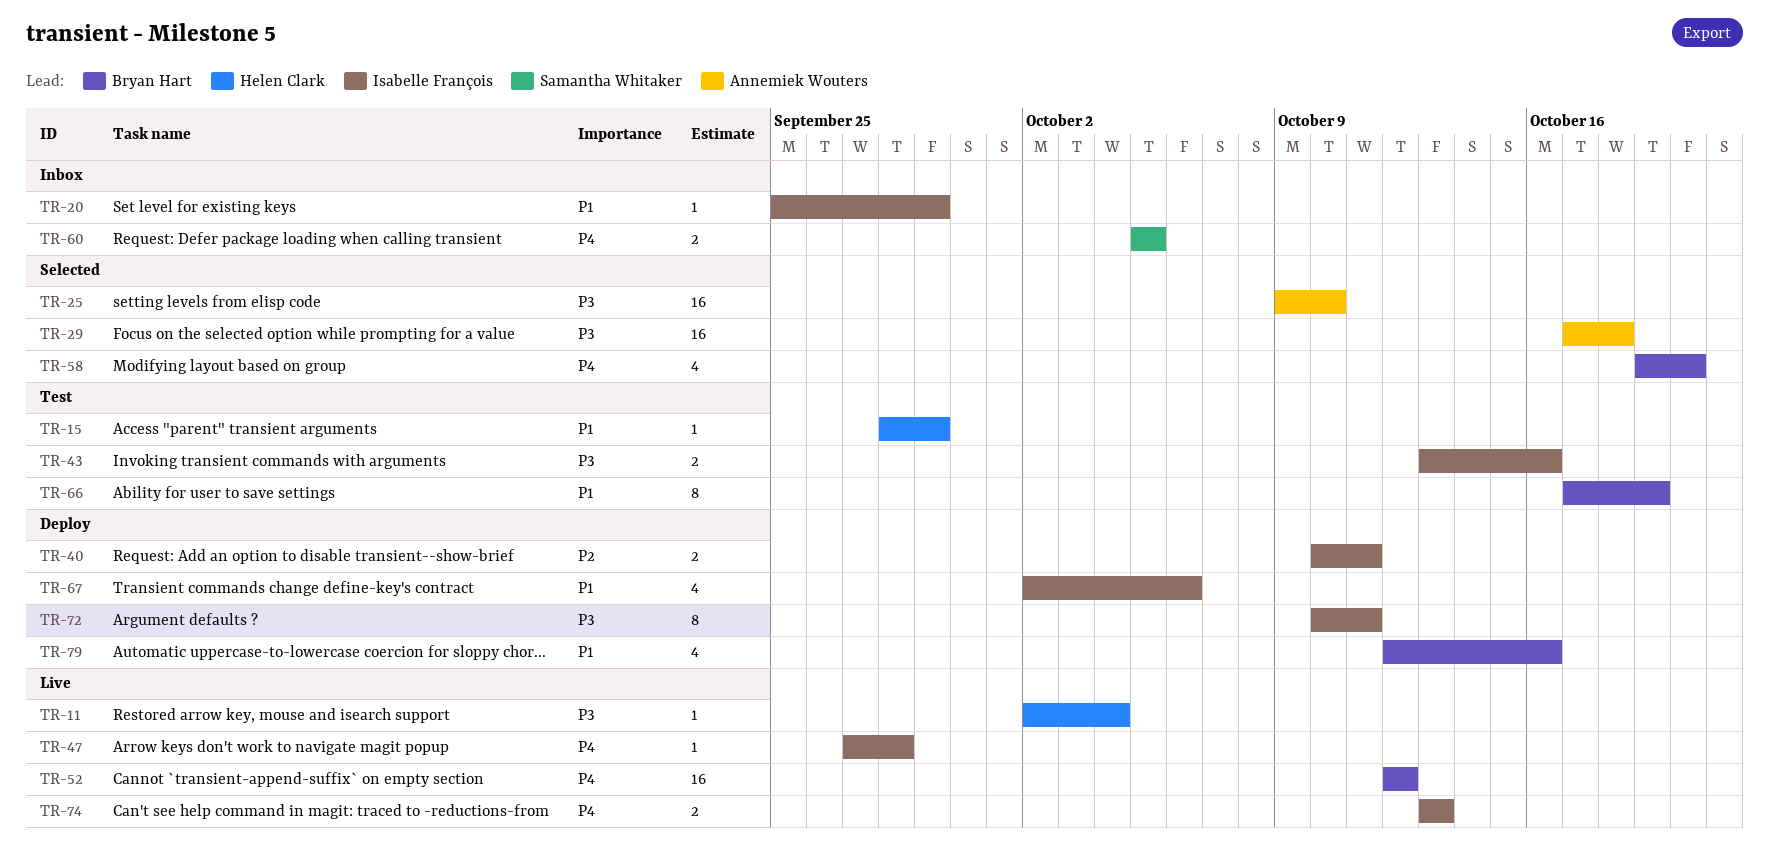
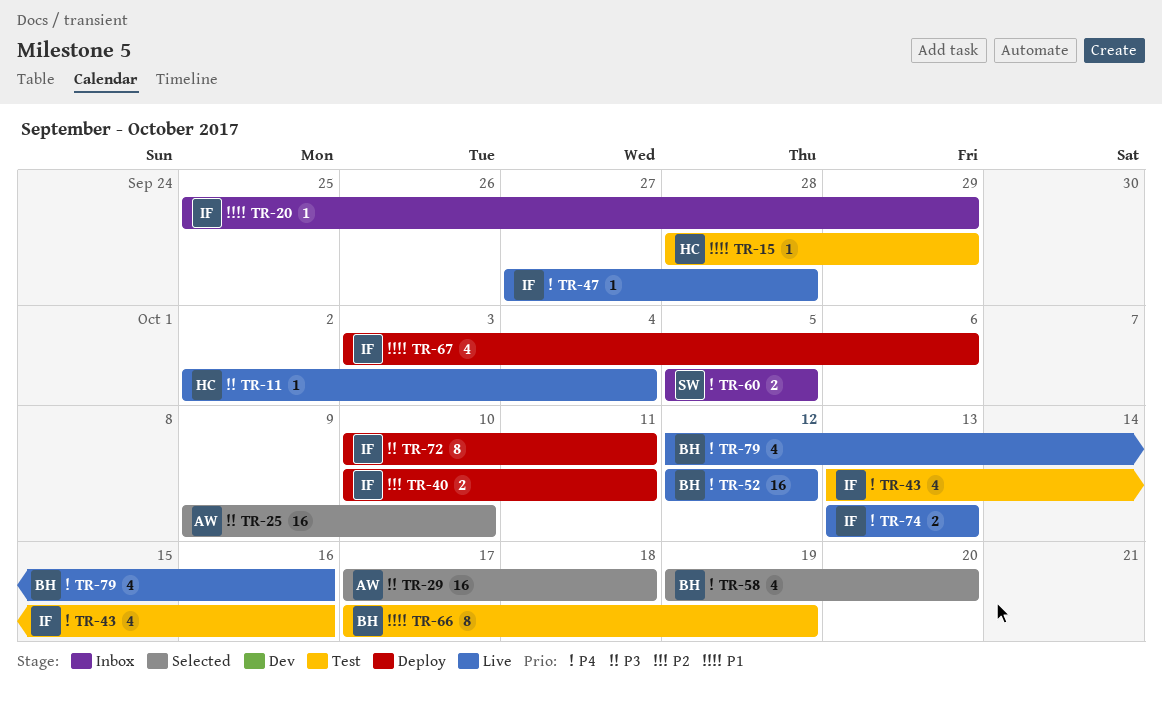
TR-43, priority: P3 -> P4
TR-43, estimate: 2 -> 4
TR-67, start: Oct 2 -> Oct 3
TR-79, status: Deploy -> Live
TR-79, priority: P1 -> P4

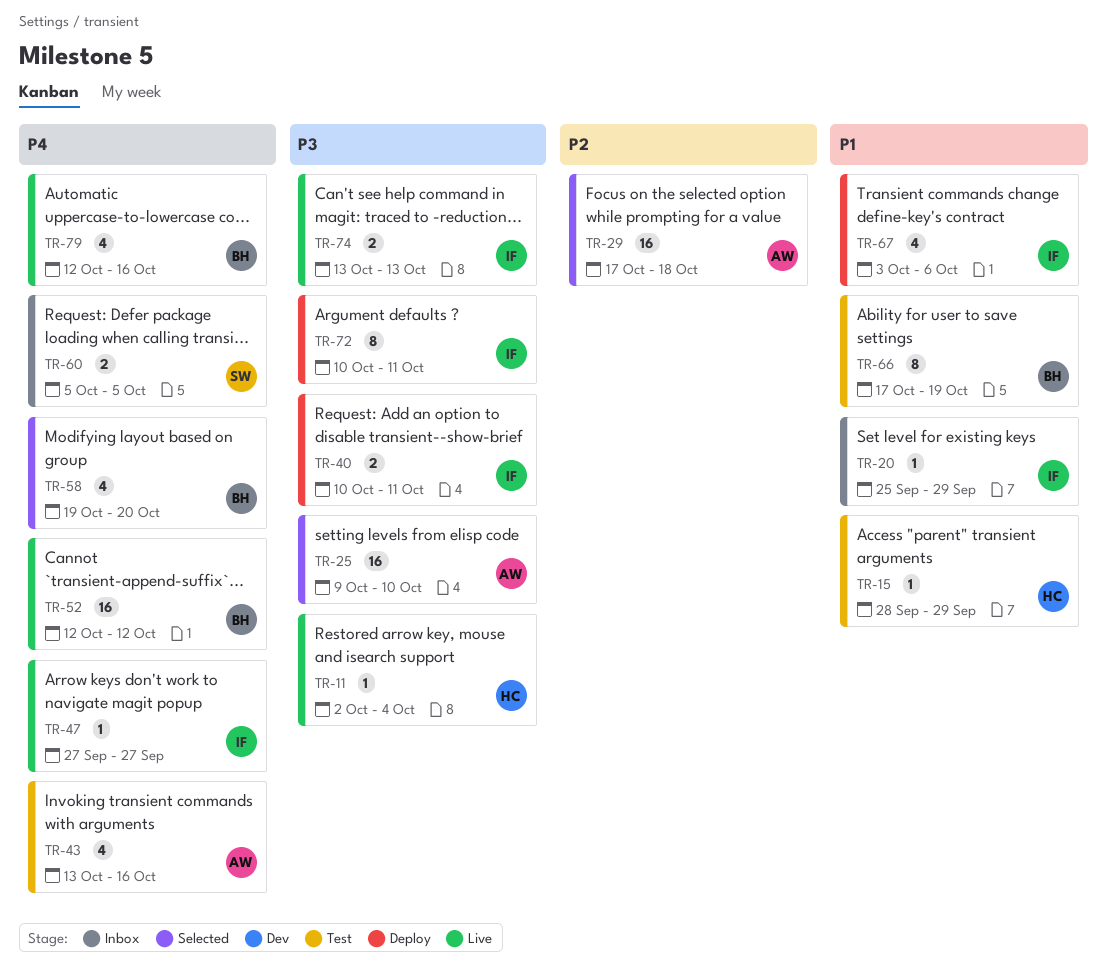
TR-29, priority: P3 -> P2
TR-40, priority: P2 -> P3
TR-43, owner: IF -> AW
TR-47, due: Sep 28 -> Sep 27
TR-74, priority: P4 -> P3

